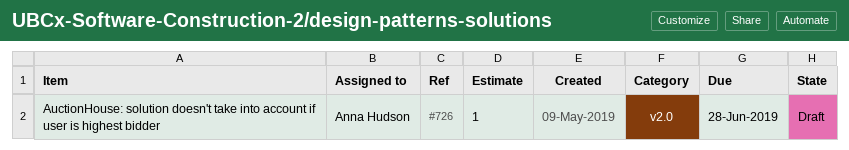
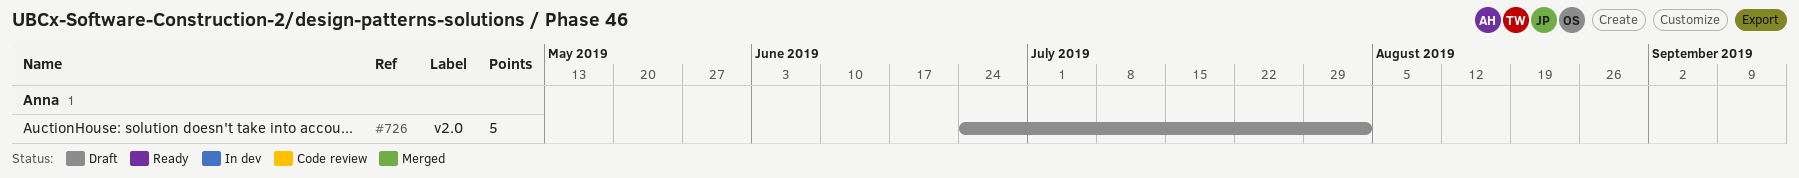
#726, estimate: 1 -> 5
#726, due: Jun 28 -> Aug 2

